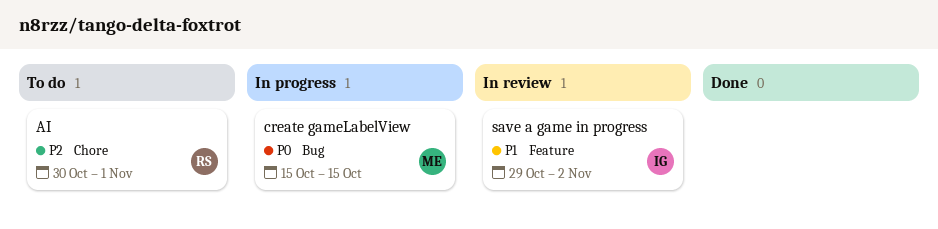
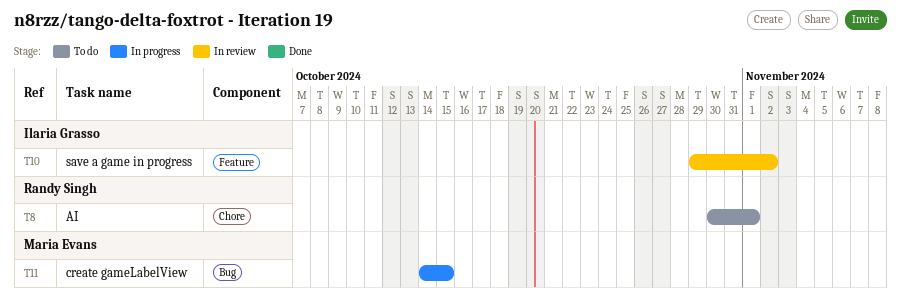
create gameLabelView, start: Oct 15 -> Oct 14

